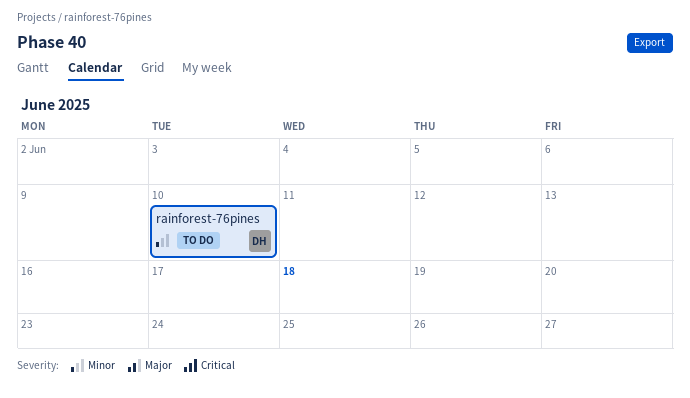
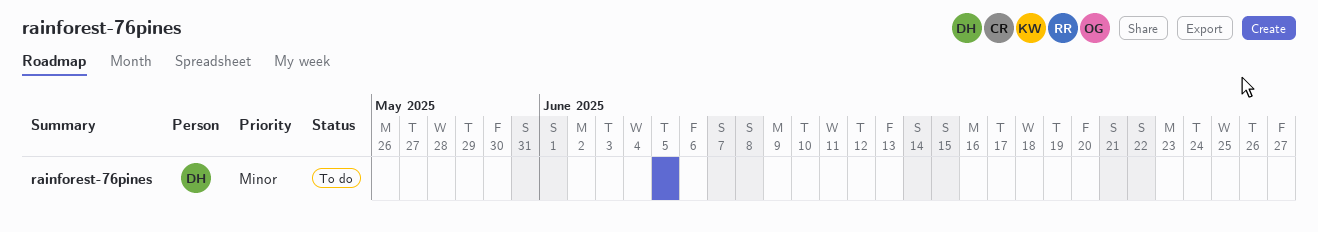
rainforest-76pines, due: Jun 10 -> Jun 5

